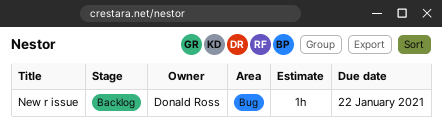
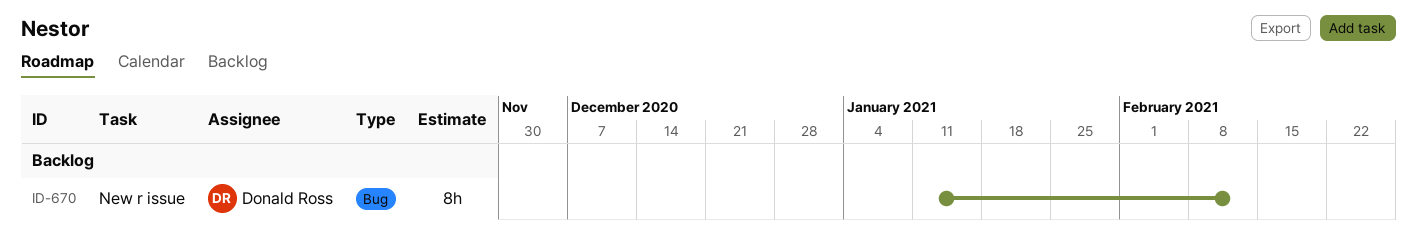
New r issue, estimate: 1h -> 8h
New r issue, due: Jan 22 -> Feb 12

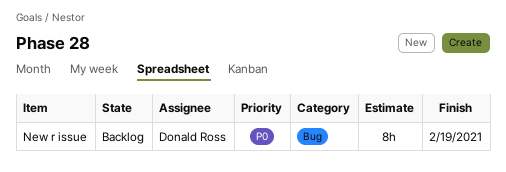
New r issue, due: Feb 12 -> Feb 19

